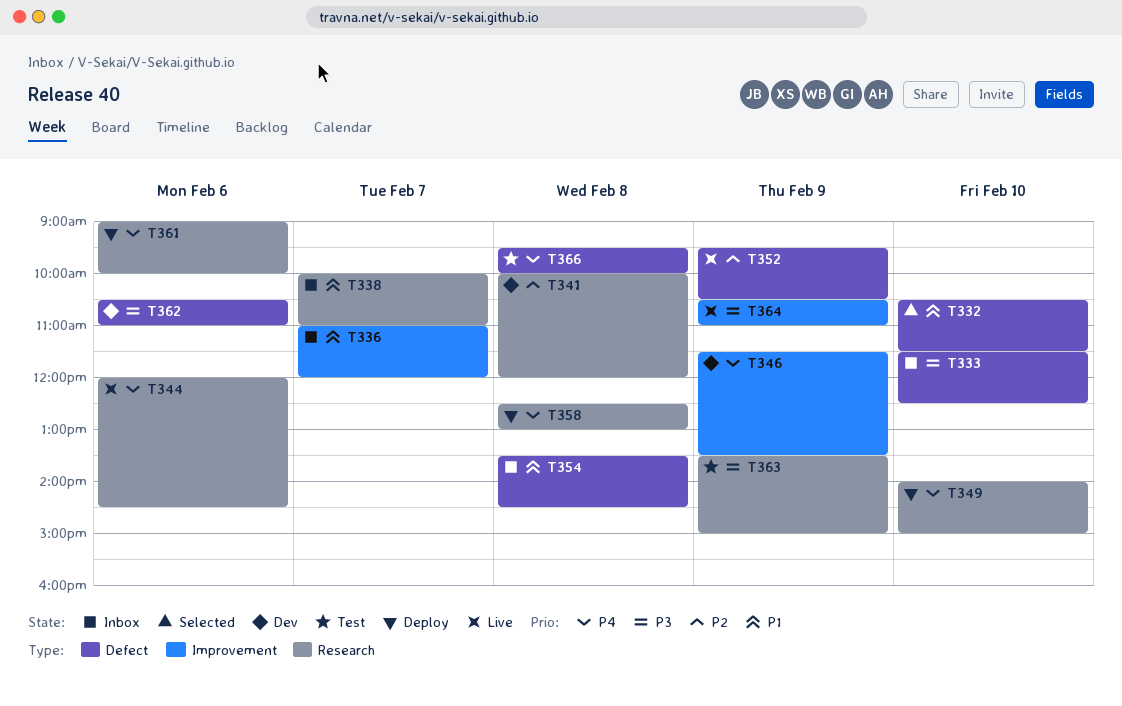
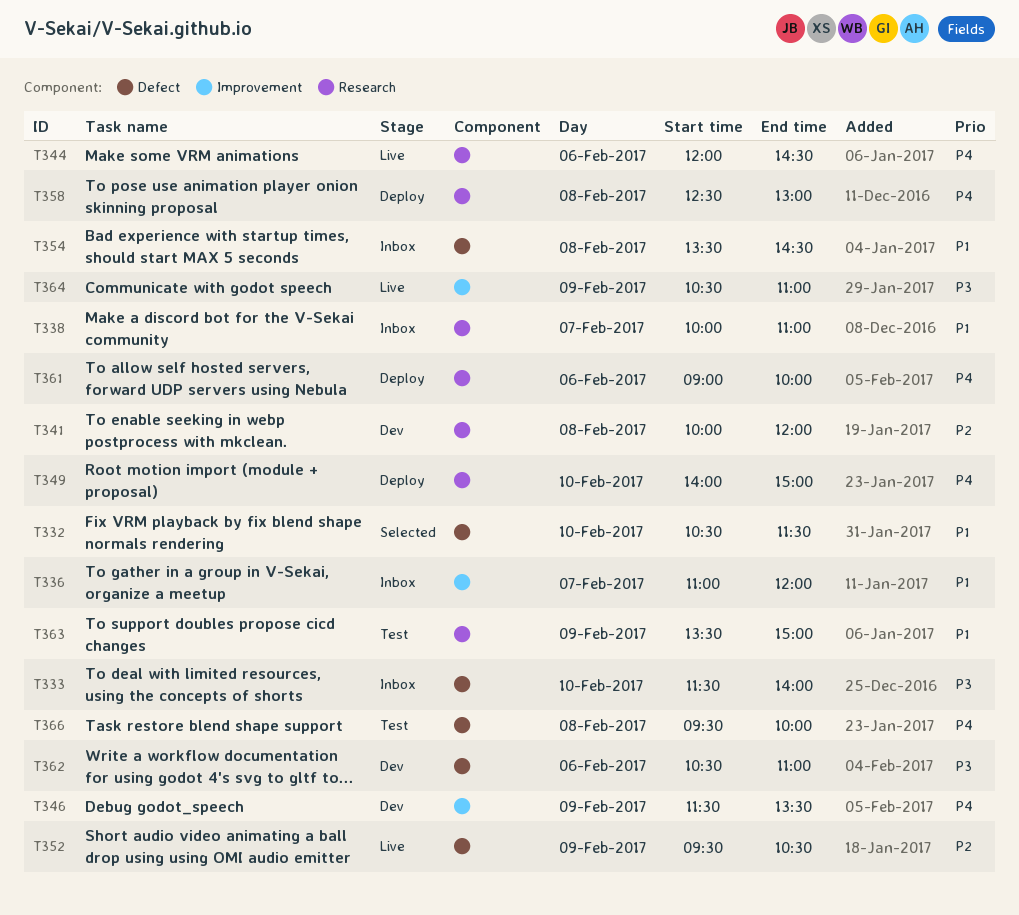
T333, ends: 12:30 -> 14:00
T363, priority: P3 -> P1

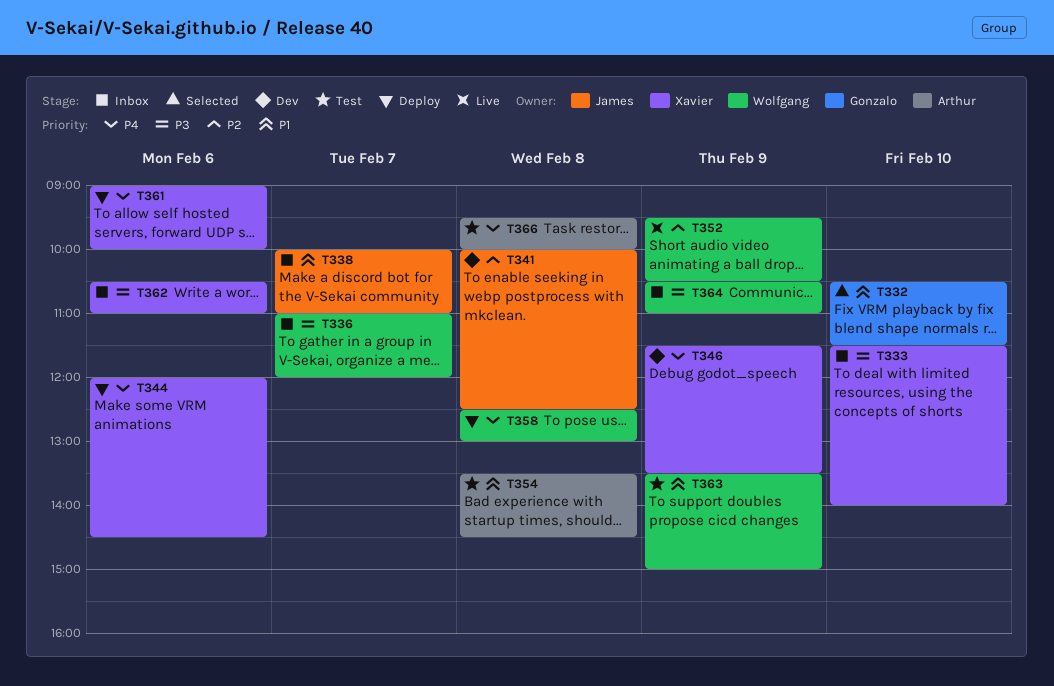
T336, priority: P1 -> P3
T341, ends: 12:00 -> 12:30
T344, status: Live -> Deploy
T349: present -> none
T354, status: Inbox -> Test
T362, status: Dev -> Inbox
T364, status: Live -> Inbox

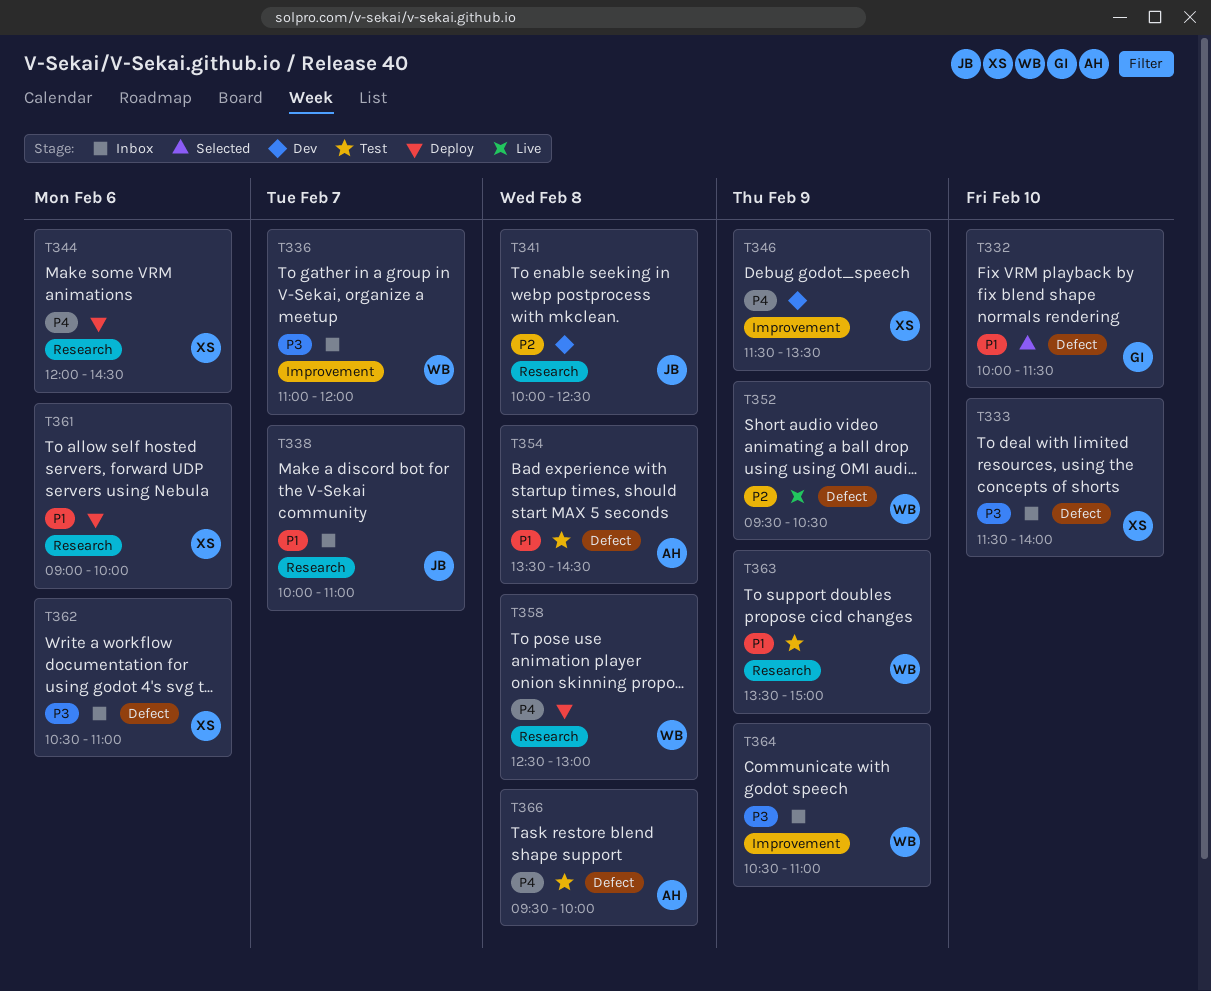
T332, begins: 10:30 -> 10:00
T361, priority: P4 -> P1

